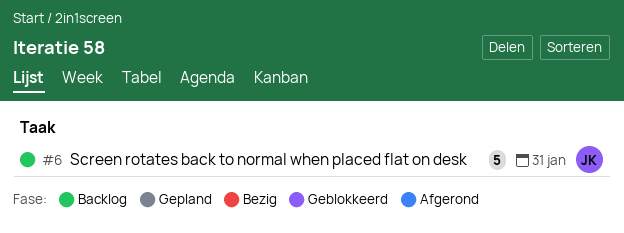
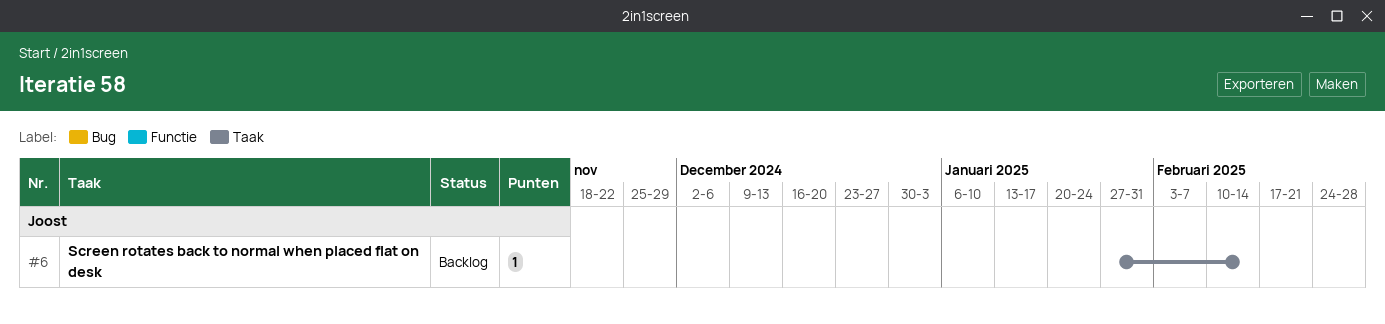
#6, estimate: 5 -> 1
#6, due: Jan 31 -> Feb 14

